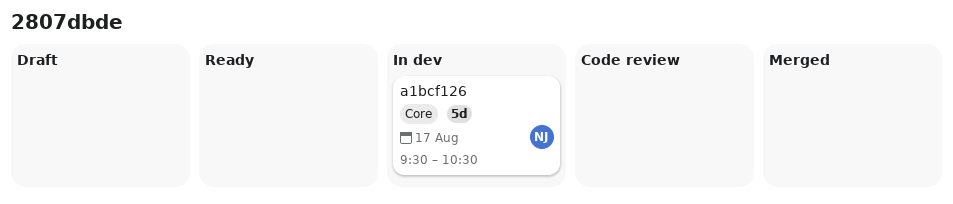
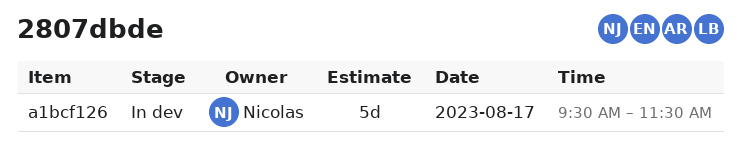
a1bcf126, ends: 10:30 -> 11:30

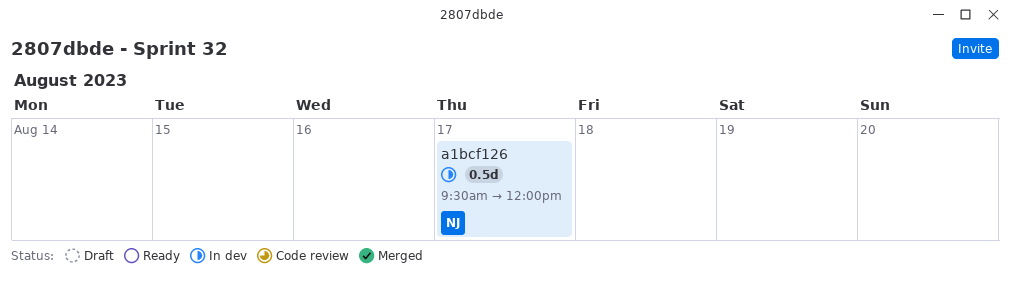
a1bcf126, estimate: 5d -> 0.5d
a1bcf126, ends: 11:30 -> 12:00

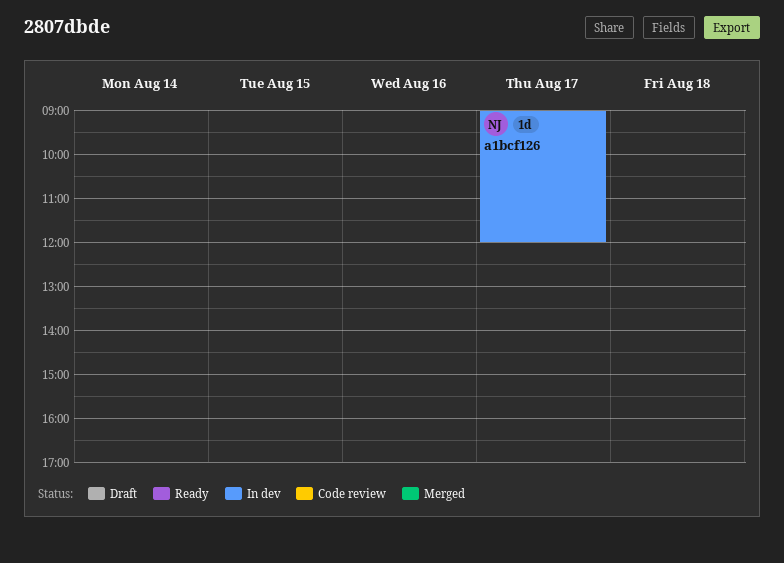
a1bcf126, estimate: 0.5d -> 1d
a1bcf126, begins: 09:30 -> 09:00

